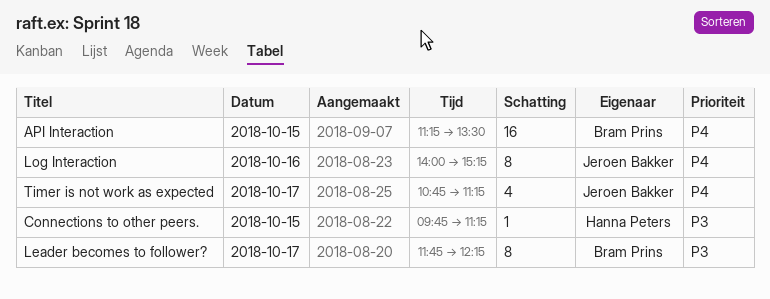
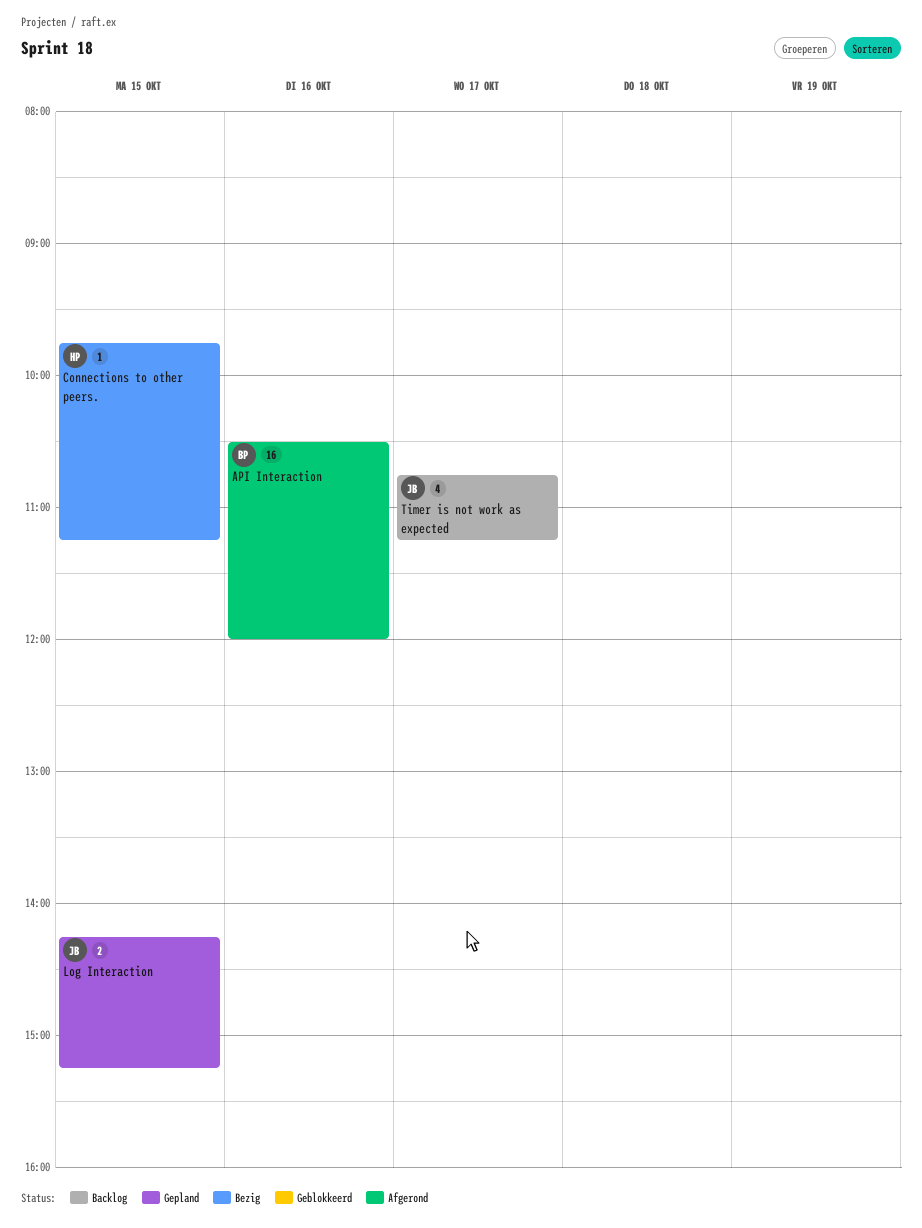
API Interaction, day: Oct 15 -> Oct 16
API Interaction, begins: 11:15 -> 10:30
API Interaction, ends: 13:30 -> 12:00
Leader becomes to follower?: present -> none
Log Interaction, estimate: 8 -> 2
Log Interaction, day: Oct 16 -> Oct 15
Log Interaction, begins: 14:00 -> 14:15

